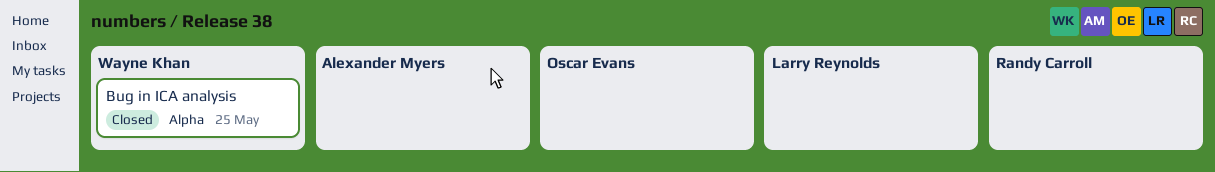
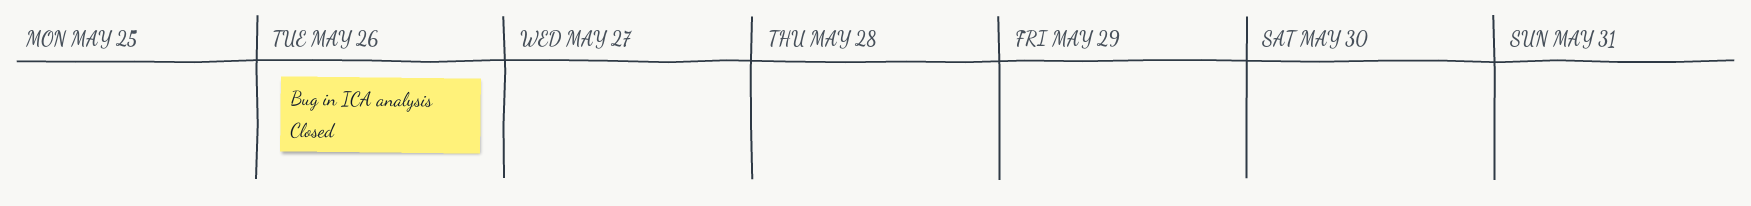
Bug in ICA analysis, due: May 25 -> May 26

